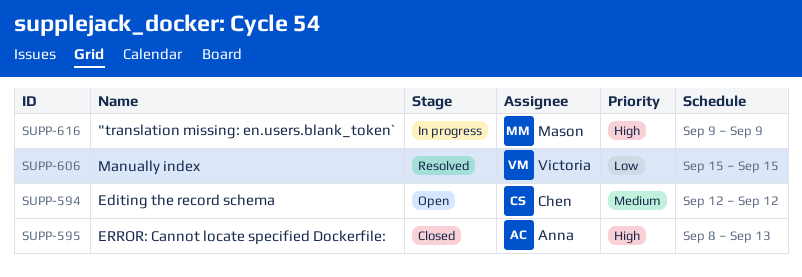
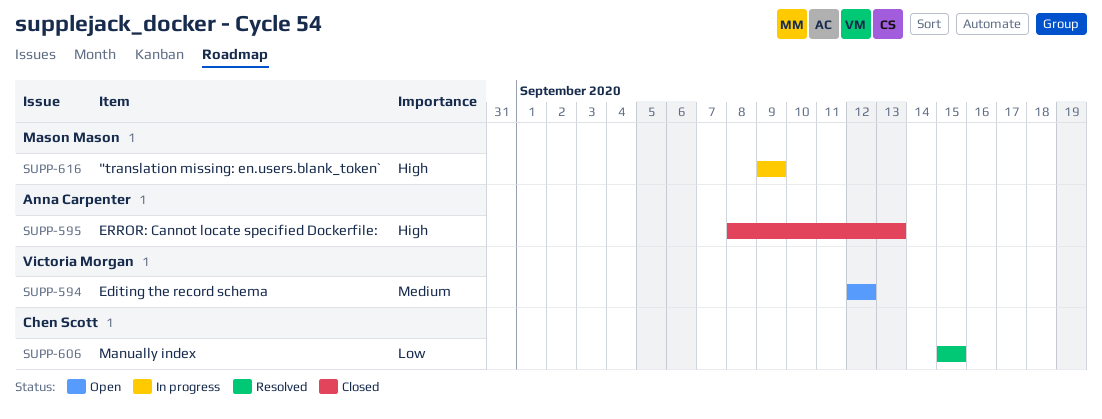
SUPP-594, owner: Chen Scott -> Victoria Morgan
SUPP-606, owner: Victoria Morgan -> Chen Scott

